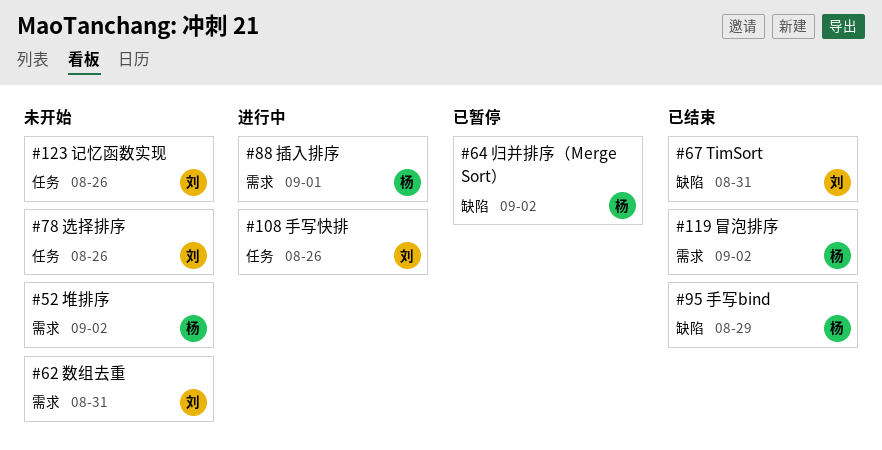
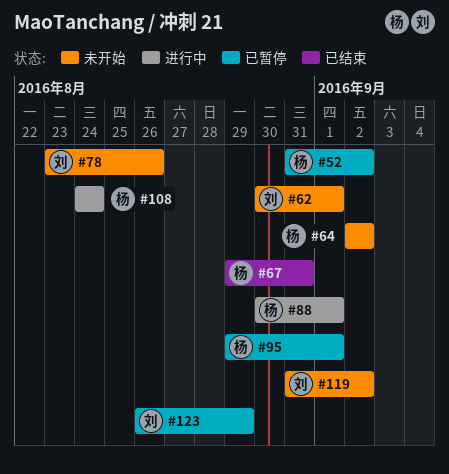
#52, status: 未开始 -> 已暂停
#62, due: Aug 31 -> Sep 1
#64, status: 已暂停 -> 未开始
#67, owner: 刘 -> 杨
#95, status: 已结束 -> 已暂停
#95, due: Aug 29 -> Sep 1
#108, owner: 刘 -> 杨
#108, due: Aug 26 -> Aug 24
#119, status: 已结束 -> 未开始
#119, owner: 杨 -> 刘
#123, status: 未开始 -> 已暂停
#123, due: Aug 26 -> Aug 29

